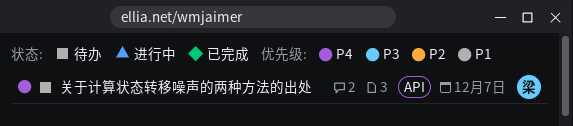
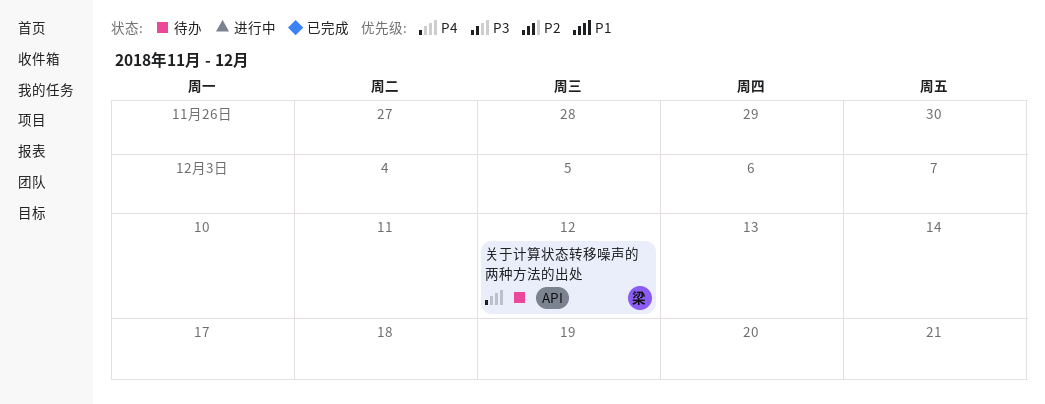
关于计算状态转移噪声的两种方法的出处, due: Dec 7 -> Dec 12

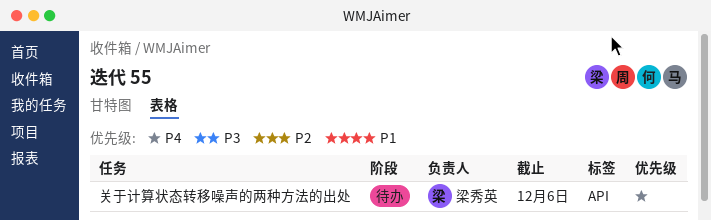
关于计算状态转移噪声的两种方法的出处, due: Dec 12 -> Dec 6

